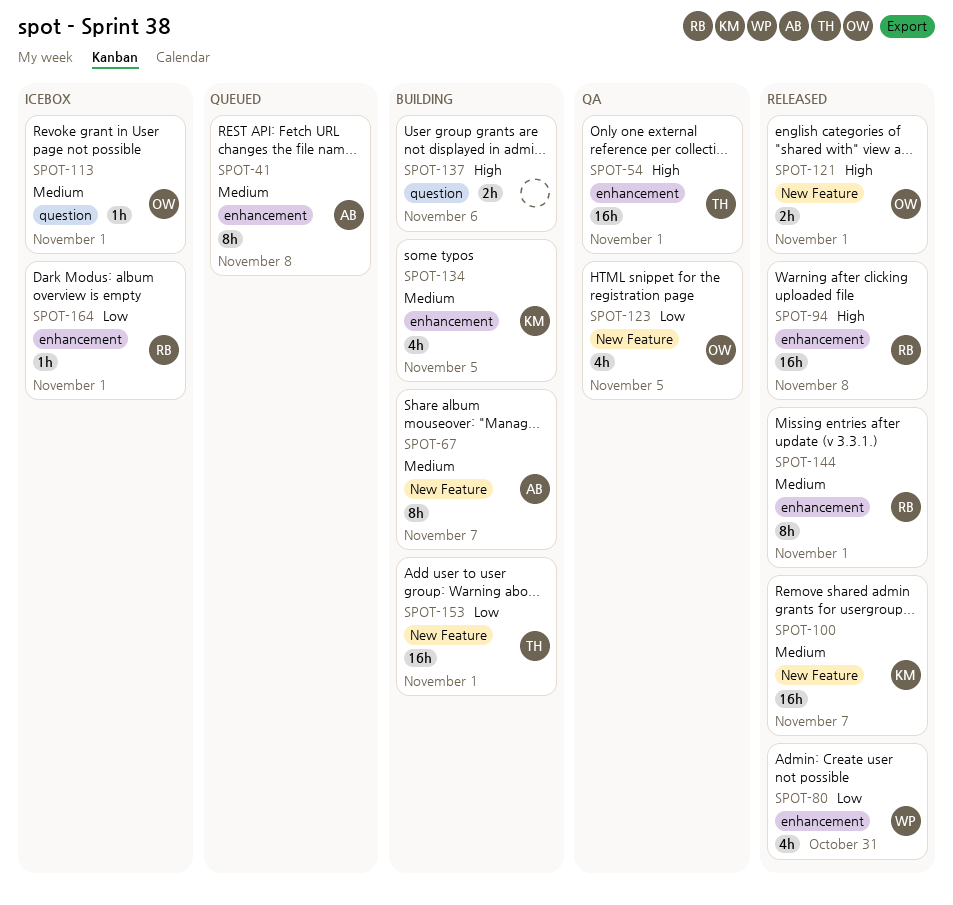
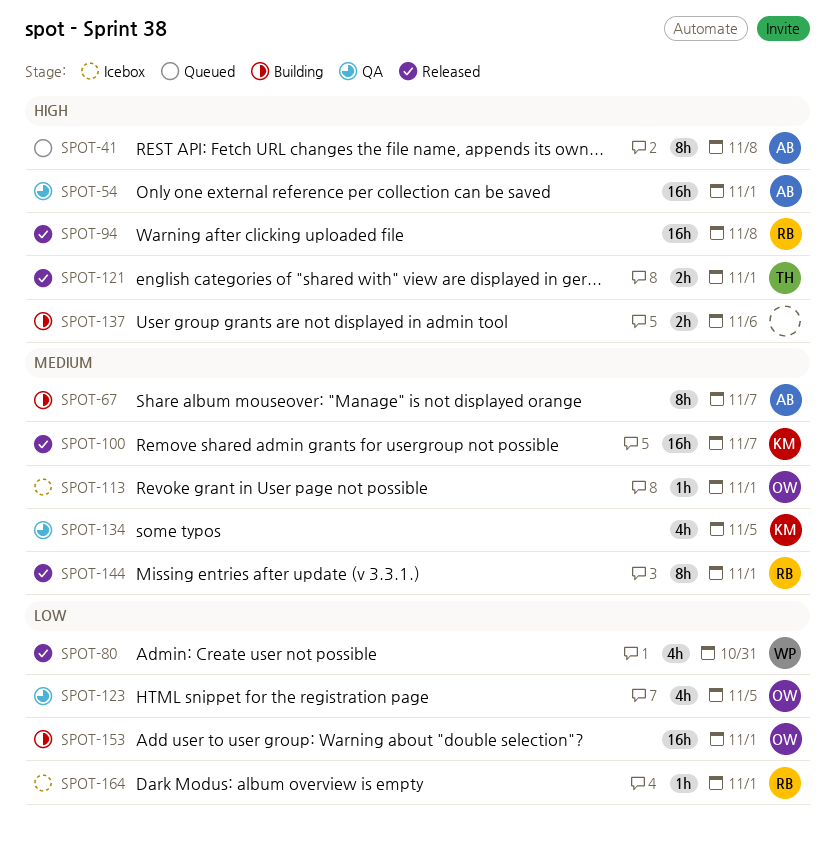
SPOT-41, priority: Medium -> High
SPOT-54, owner: TH -> AB
SPOT-121, owner: OW -> TH
SPOT-134, status: Building -> QA
SPOT-153, owner: TH -> OW

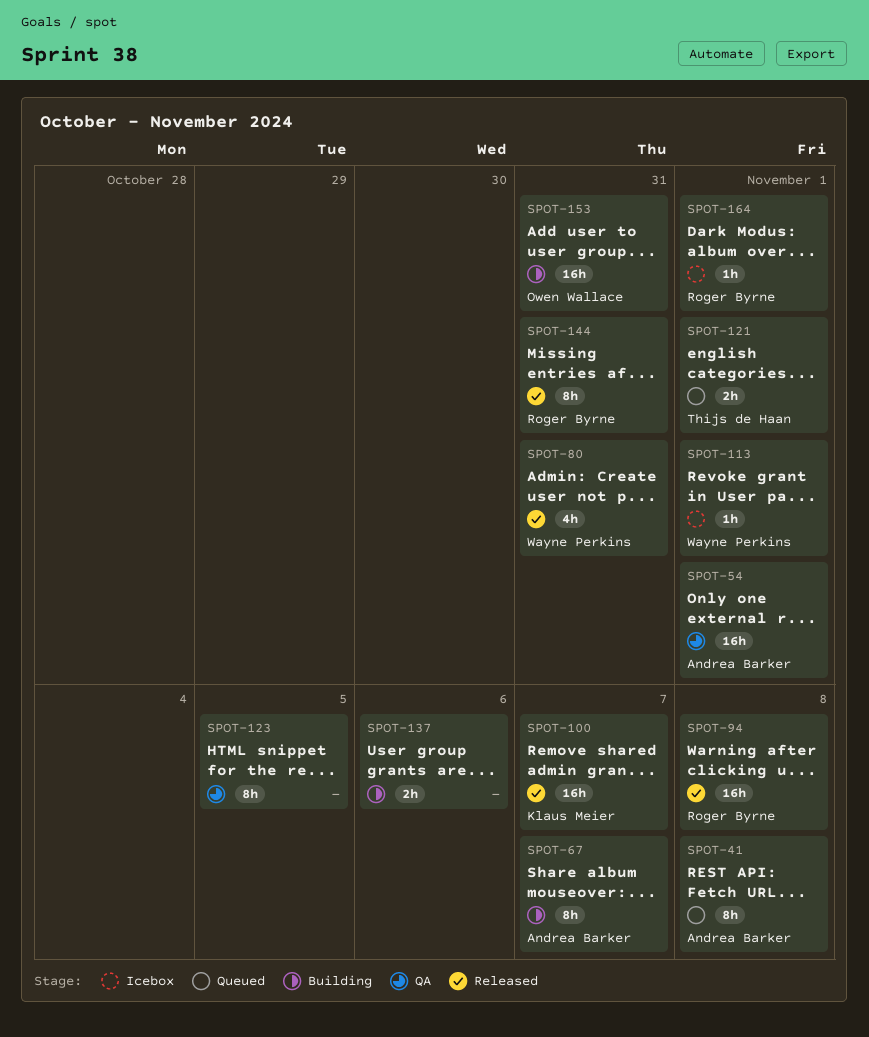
SPOT-113, owner: Owen Wallace -> Wayne Perkins
SPOT-121, status: Released -> Queued
SPOT-123, owner: Owen Wallace -> none
SPOT-123, estimate: 4h -> 8h
SPOT-134: present -> none
SPOT-144, due: Nov 1 -> Oct 31
SPOT-153, due: Nov 1 -> Oct 31

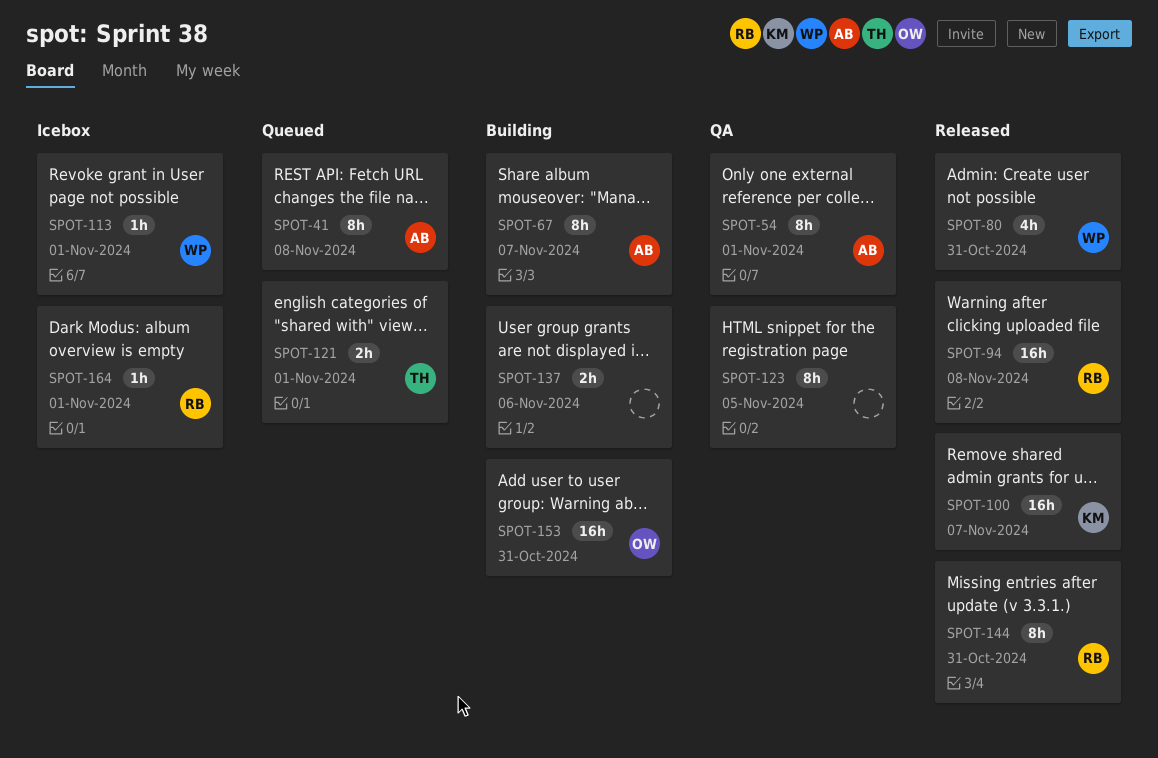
SPOT-54, estimate: 16h -> 8h

